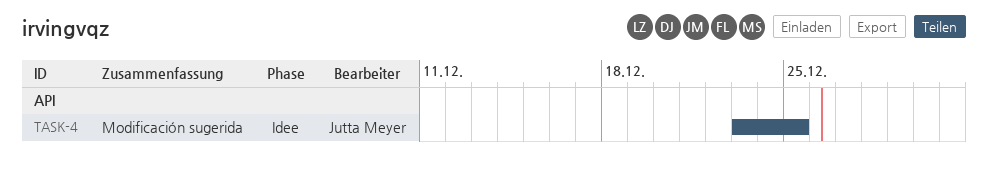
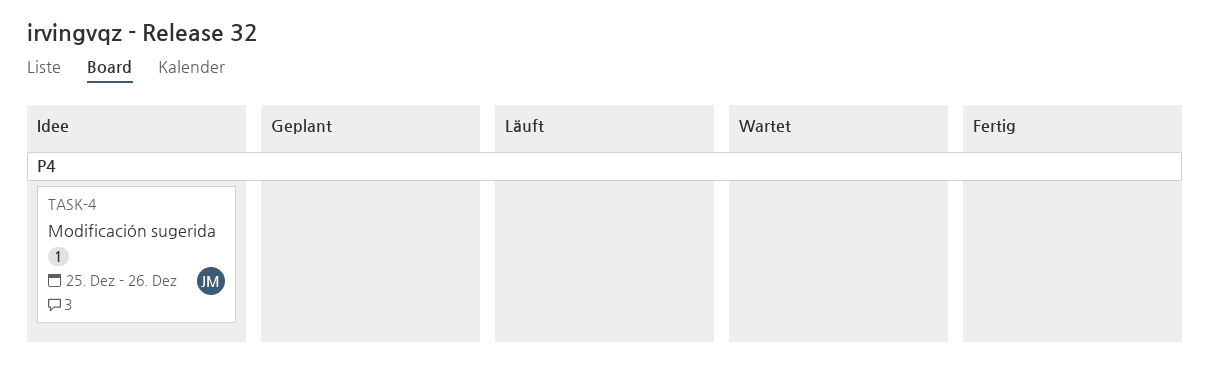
TASK-4, start: Dec 23 -> Dec 25
TASK-4, due: Dec 25 -> Dec 26

